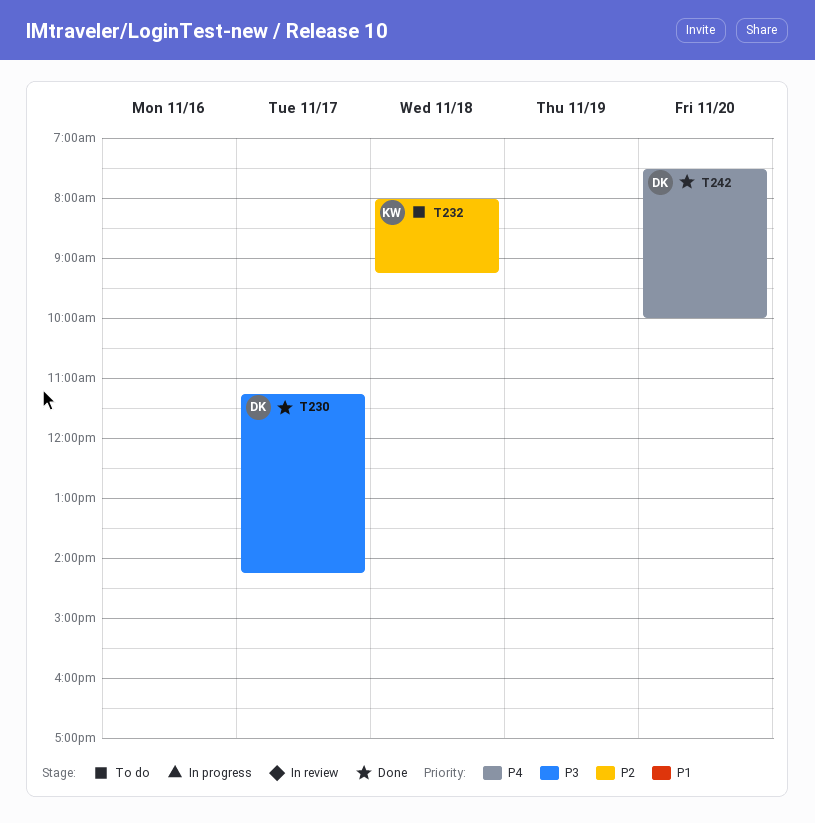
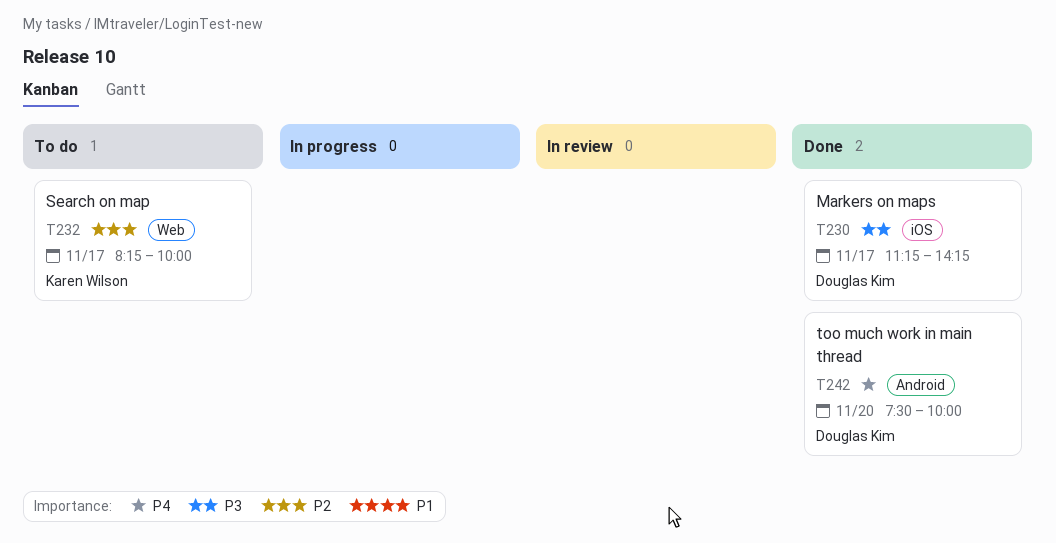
T232, day: Nov 18 -> Nov 17
T232, begins: 08:00 -> 08:15
T232, ends: 09:15 -> 10:00

